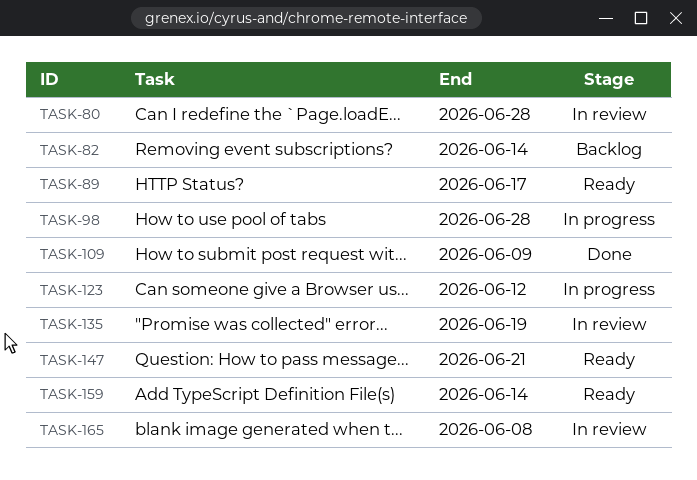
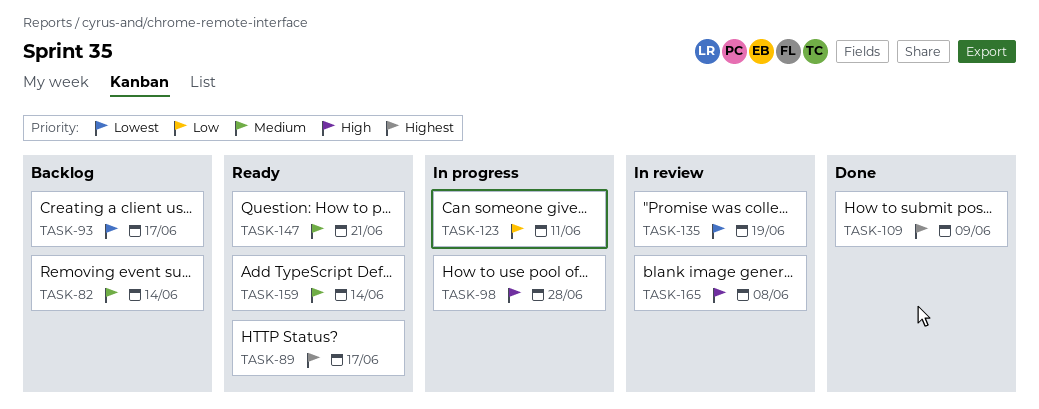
TASK-80: present -> none
TASK-93: none -> present
TASK-123, due: Jun 12 -> Jun 11

